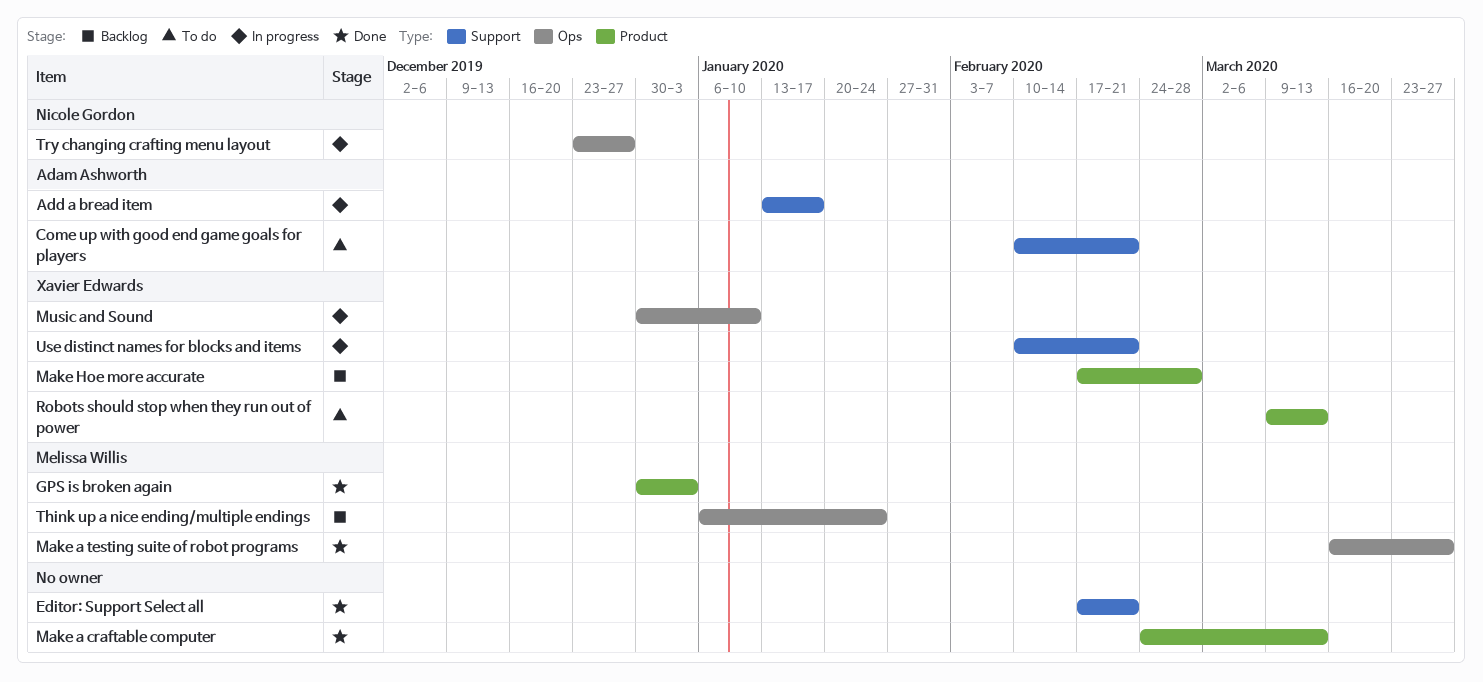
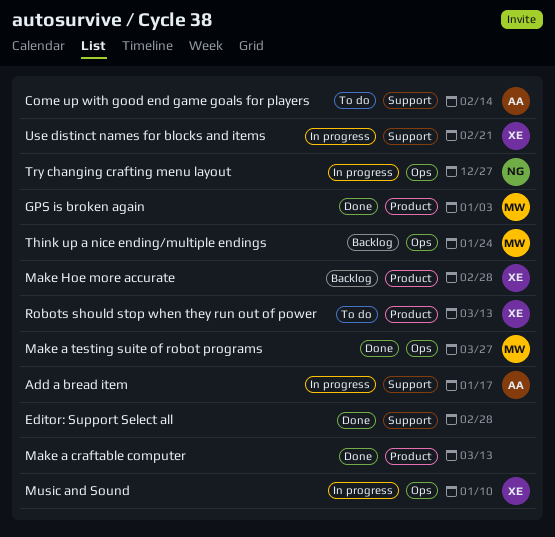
Come up with good end game goals for players, due: Feb 21 -> Feb 14
Editor: Support Select all, due: Feb 21 -> Feb 28

